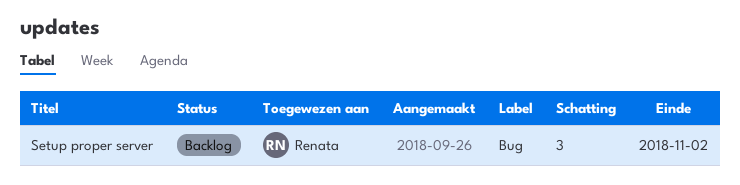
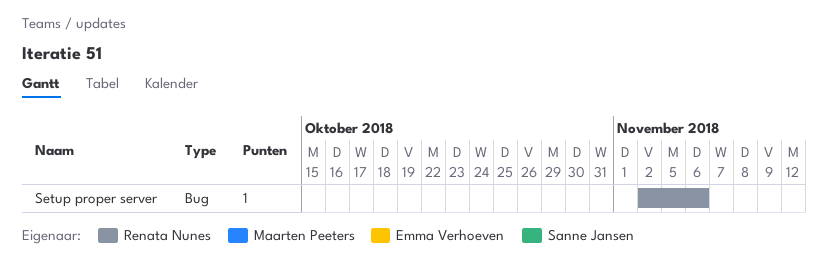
Setup proper server, estimate: 3 -> 1
Setup proper server, due: Nov 2 -> Nov 6

